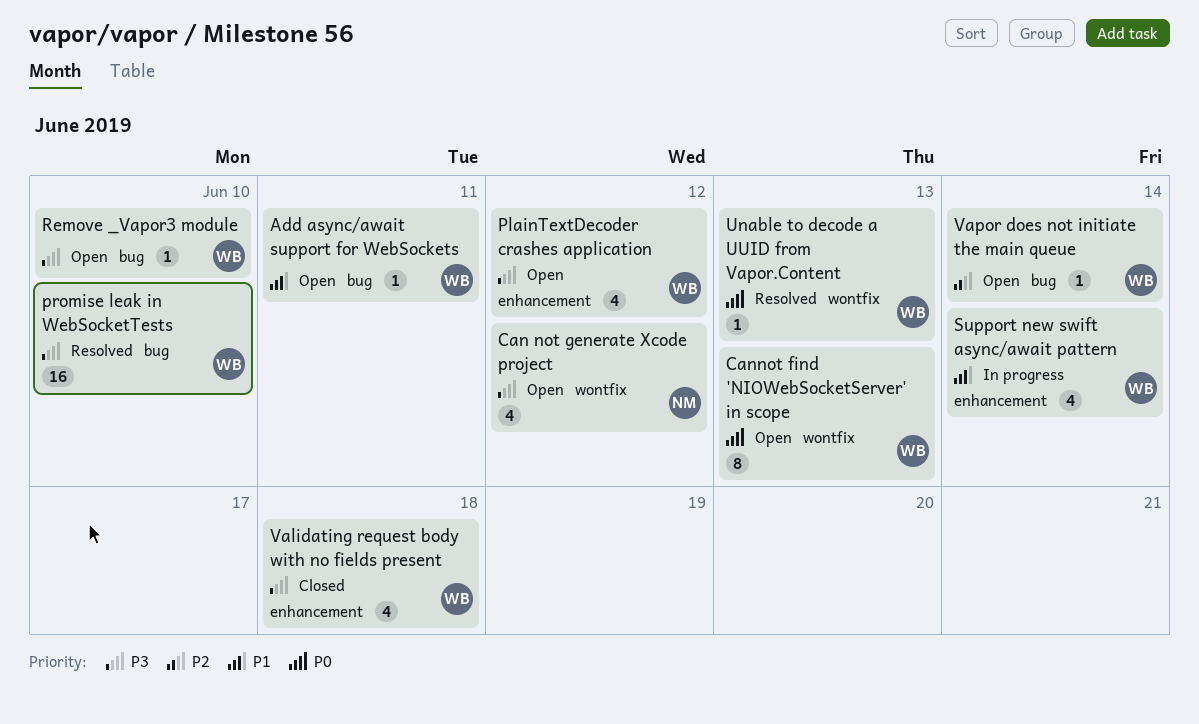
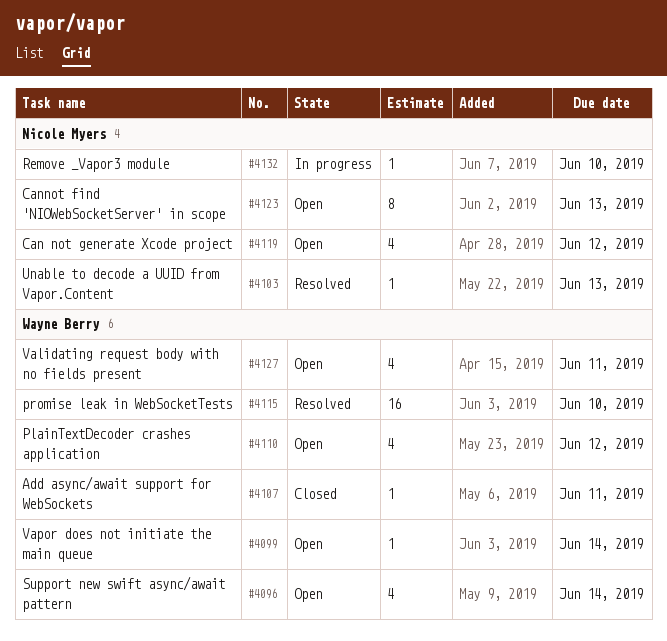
Add async/await support for WebSockets, status: Open -> Closed
Cannot find 'NIOWebSocketServer' in scope, owner: Wayne Berry -> Nicole Myers
Remove _Vapor3 module, status: Open -> In progress
Remove _Vapor3 module, owner: Wayne Berry -> Nicole Myers
Support new swift async/await pattern, status: In progress -> Open
Unable to decode a UUID from Vapor.Content, owner: Wayne Berry -> Nicole Myers
Validating request body with no fields present, status: Closed -> Open
Validating request body with no fields present, due: Jun 18 -> Jun 11

